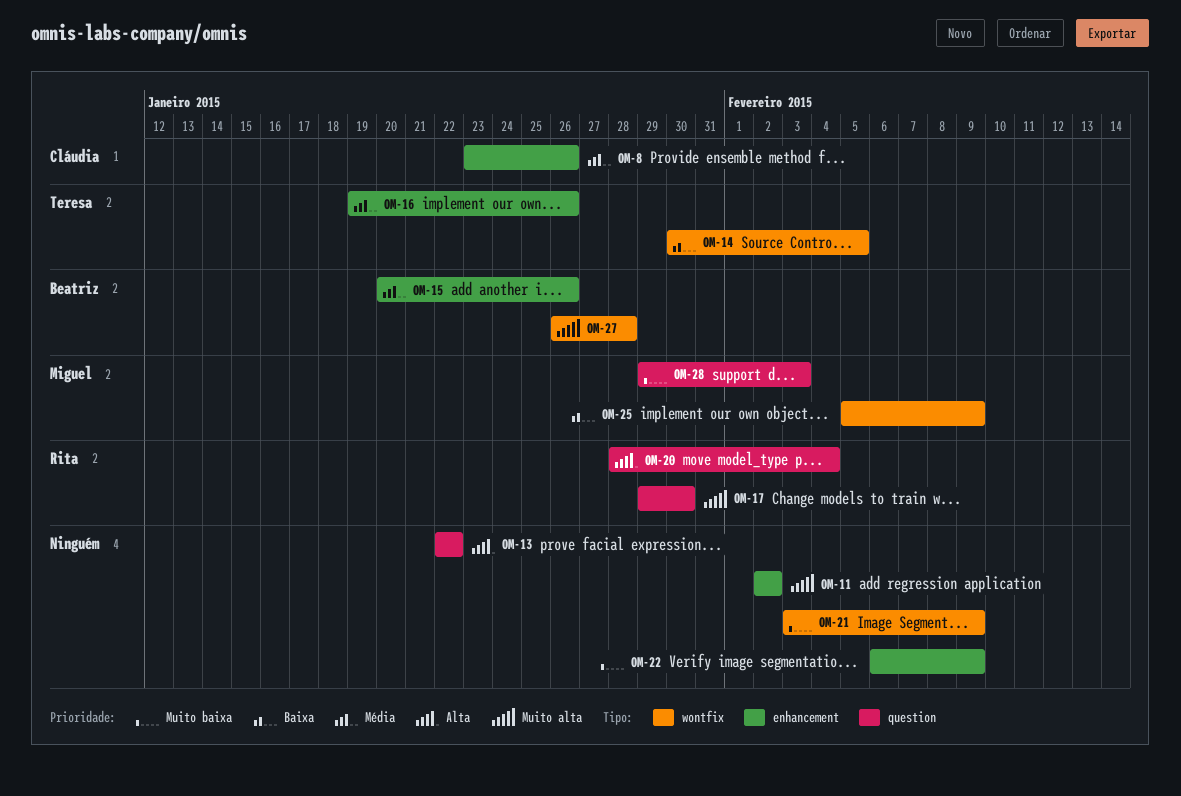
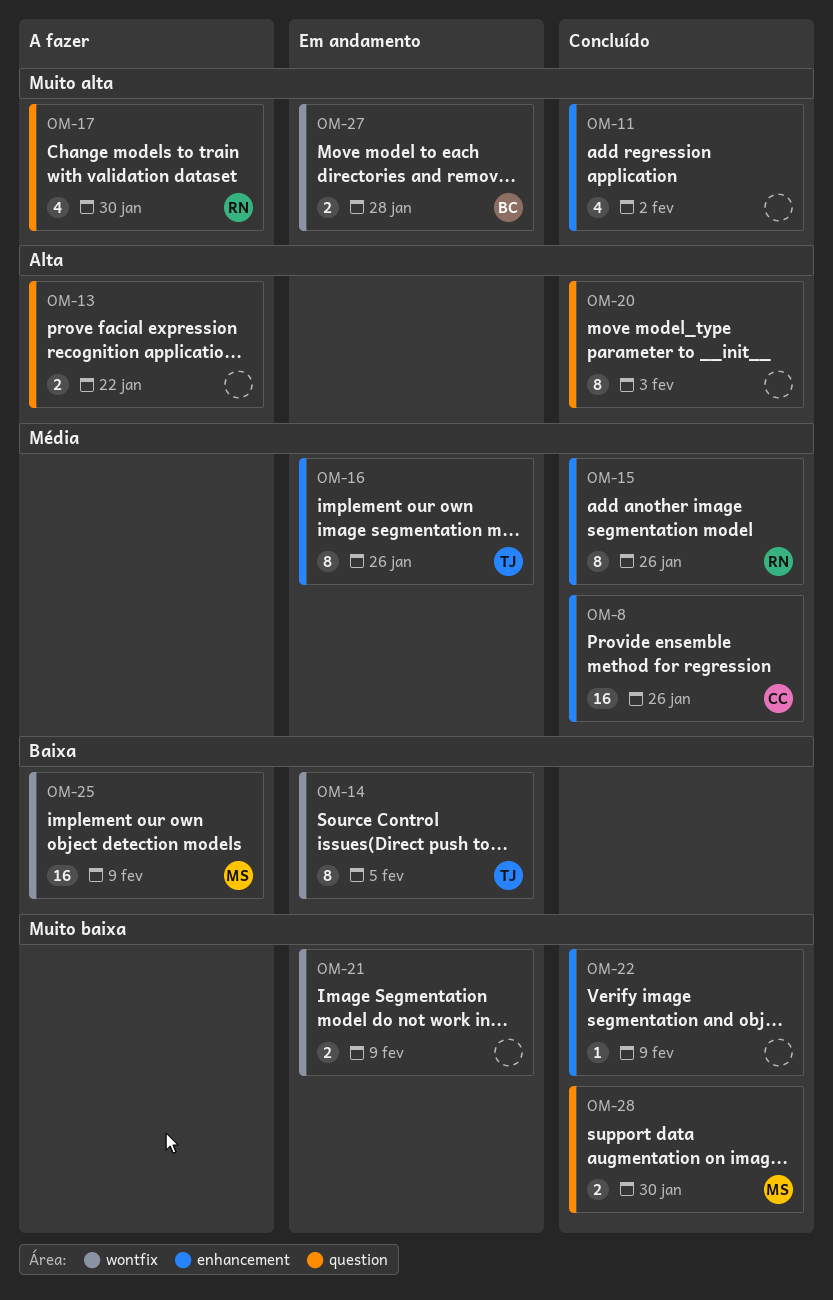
OM-15, owner: Beatriz -> Rita
OM-20, owner: Rita -> none
OM-20, due: Feb 4 -> Feb 3
OM-28, due: Feb 3 -> Jan 30

